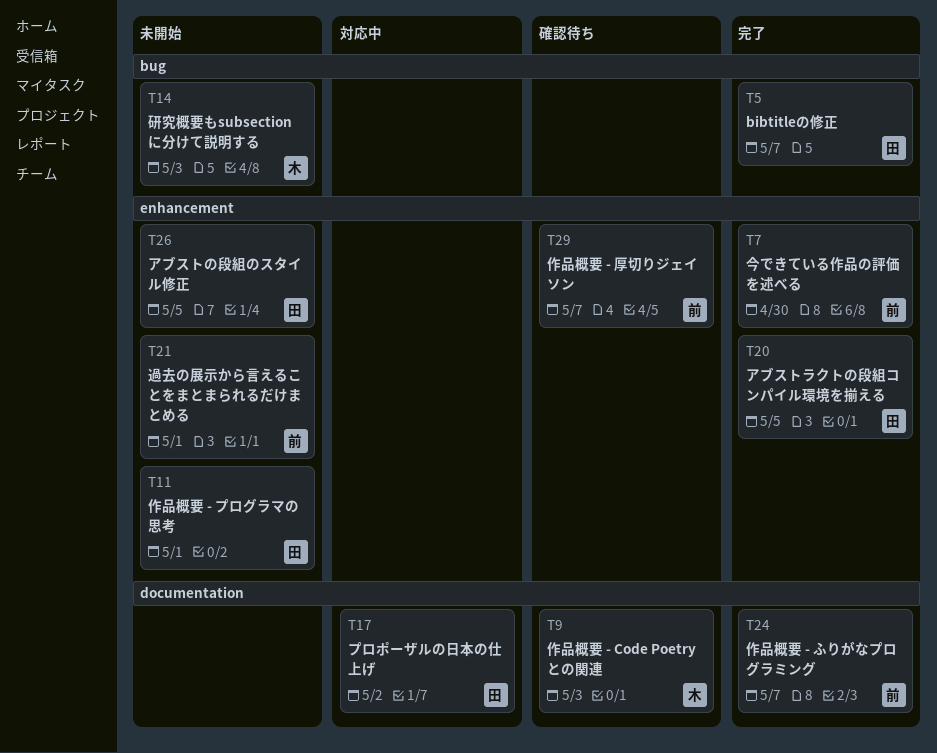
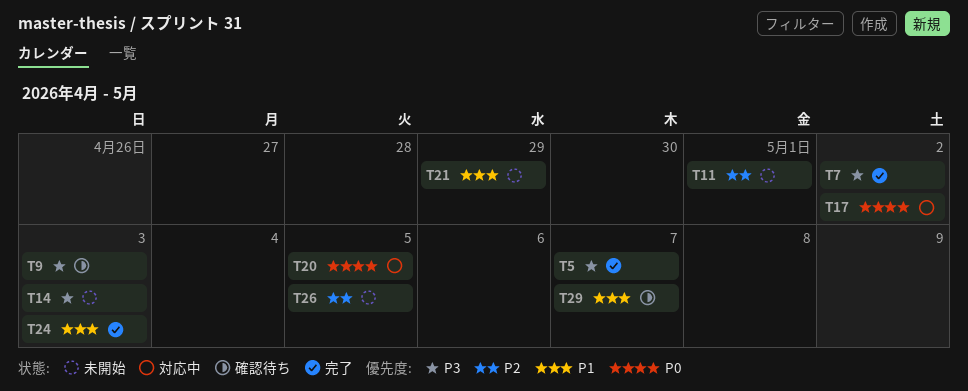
T7, due: Apr 30 -> May 2
T20, status: 完了 -> 対応中
T21, due: May 1 -> Apr 29
T24, due: May 7 -> May 3

